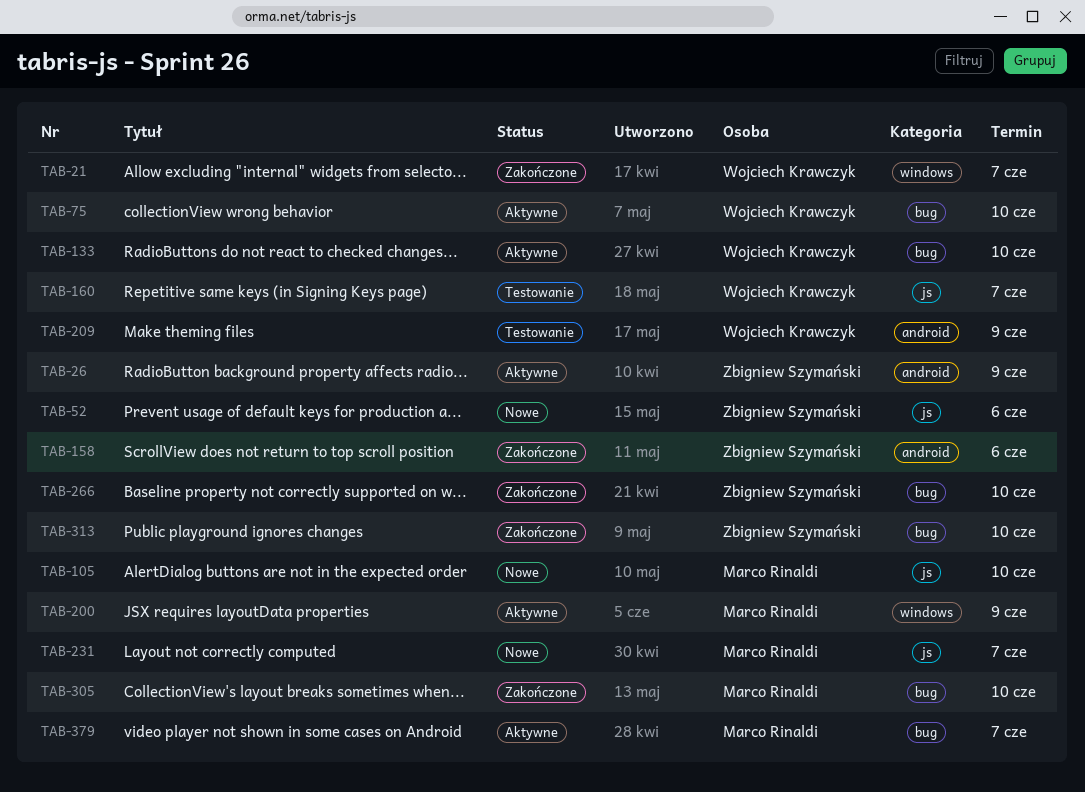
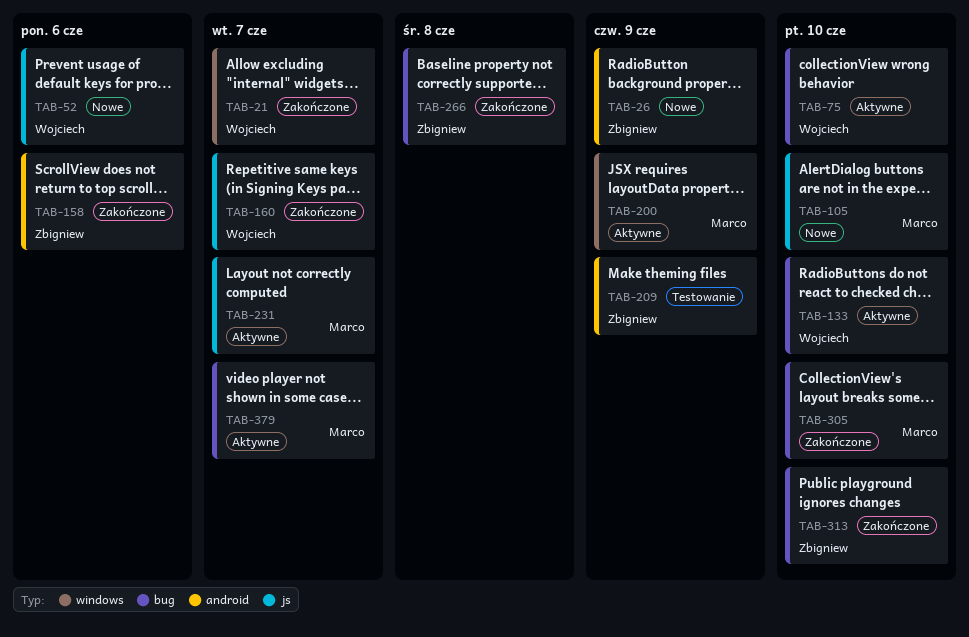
TAB-26, status: Aktywne -> Nowe
TAB-52, owner: Zbigniew Szymański -> Wojciech Krawczyk
TAB-160, status: Testowanie -> Zakończone
TAB-209, owner: Wojciech Krawczyk -> Zbigniew Szymański
TAB-231, status: Nowe -> Aktywne
TAB-266, due: Jun 10 -> Jun 8

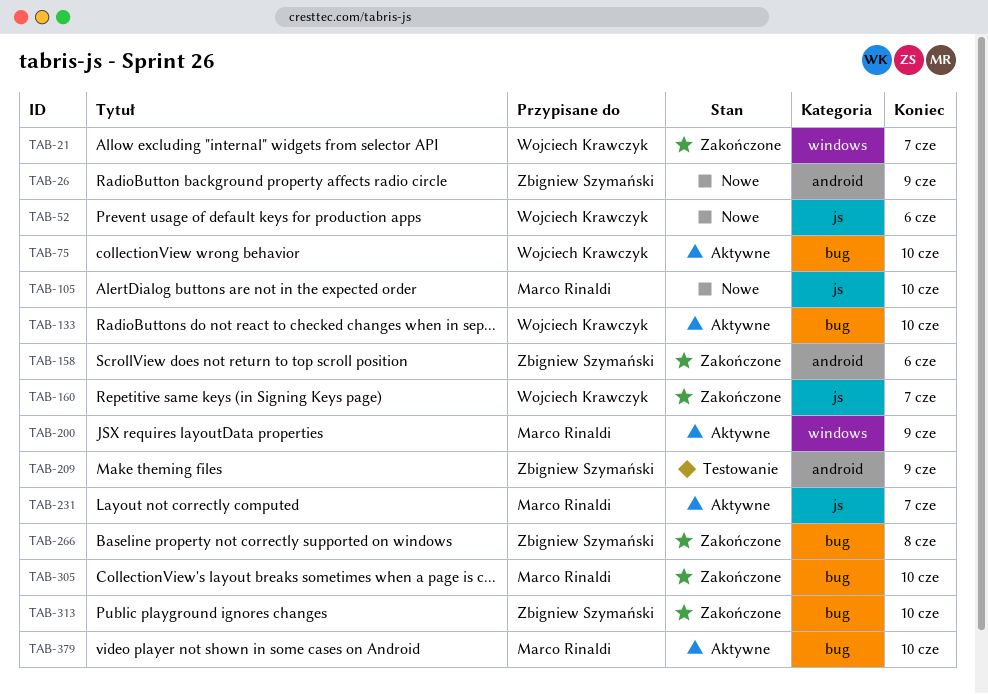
TAB-379, due: Jun 7 -> Jun 10

